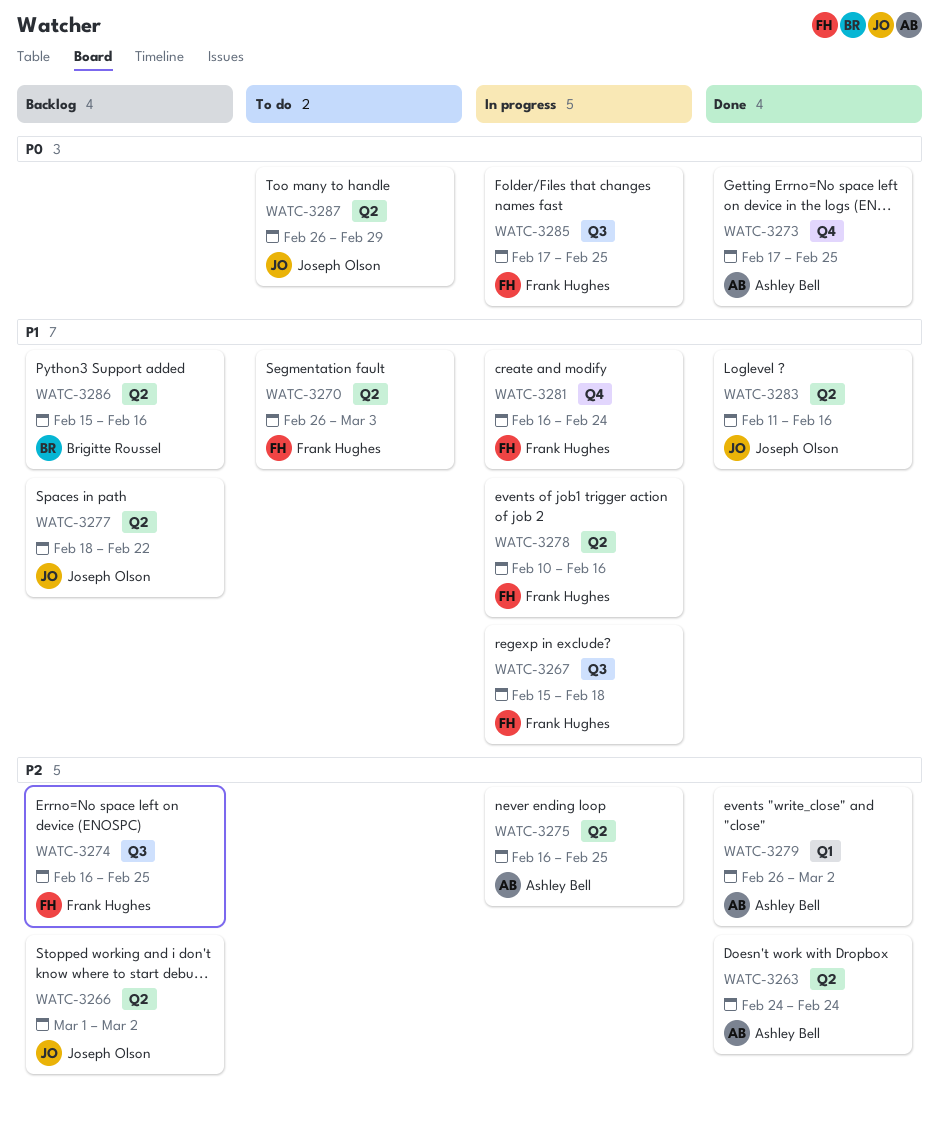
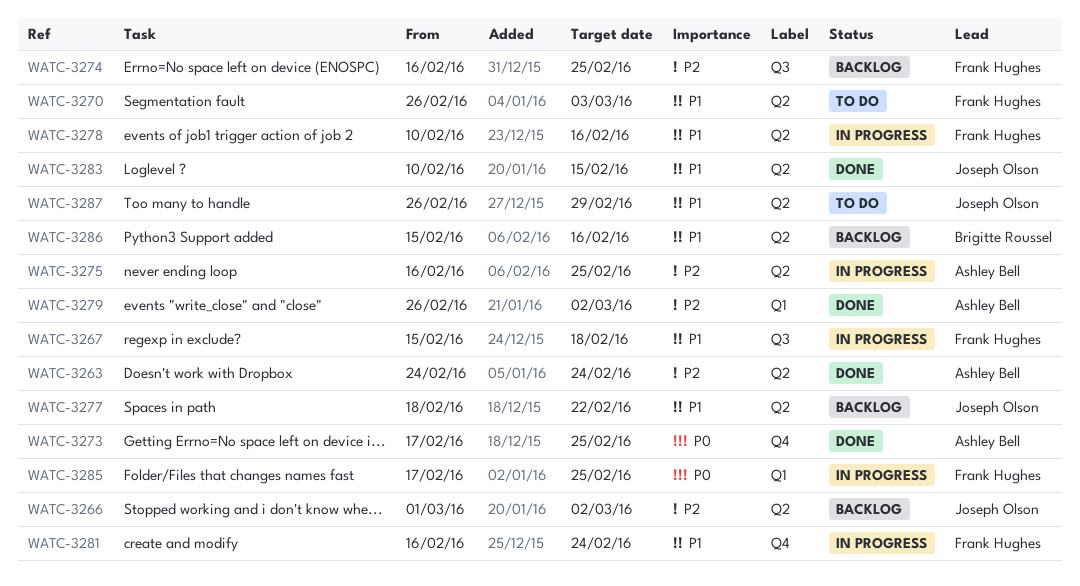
WATC-3283, start: Feb 11 -> Feb 10
WATC-3283, due: Feb 16 -> Feb 15
WATC-3285, label: Q3 -> Q1
WATC-3287, priority: P0 -> P1

